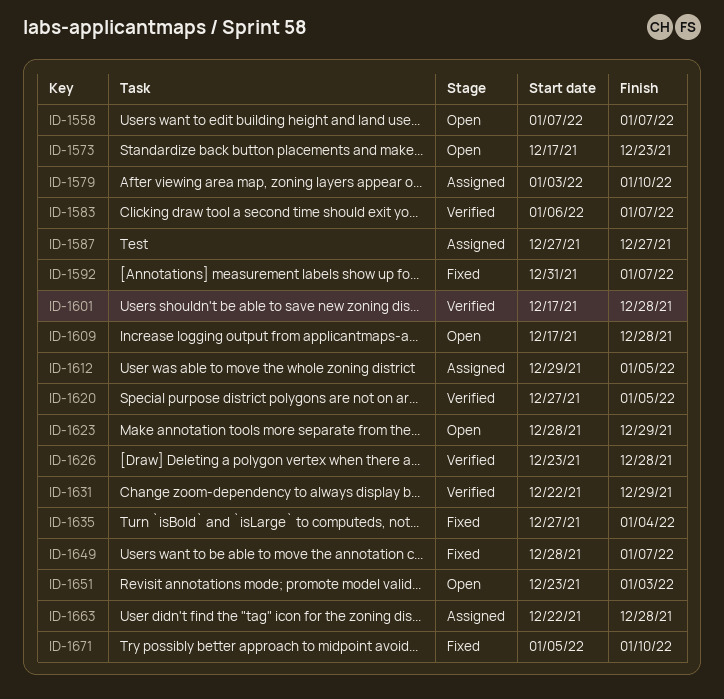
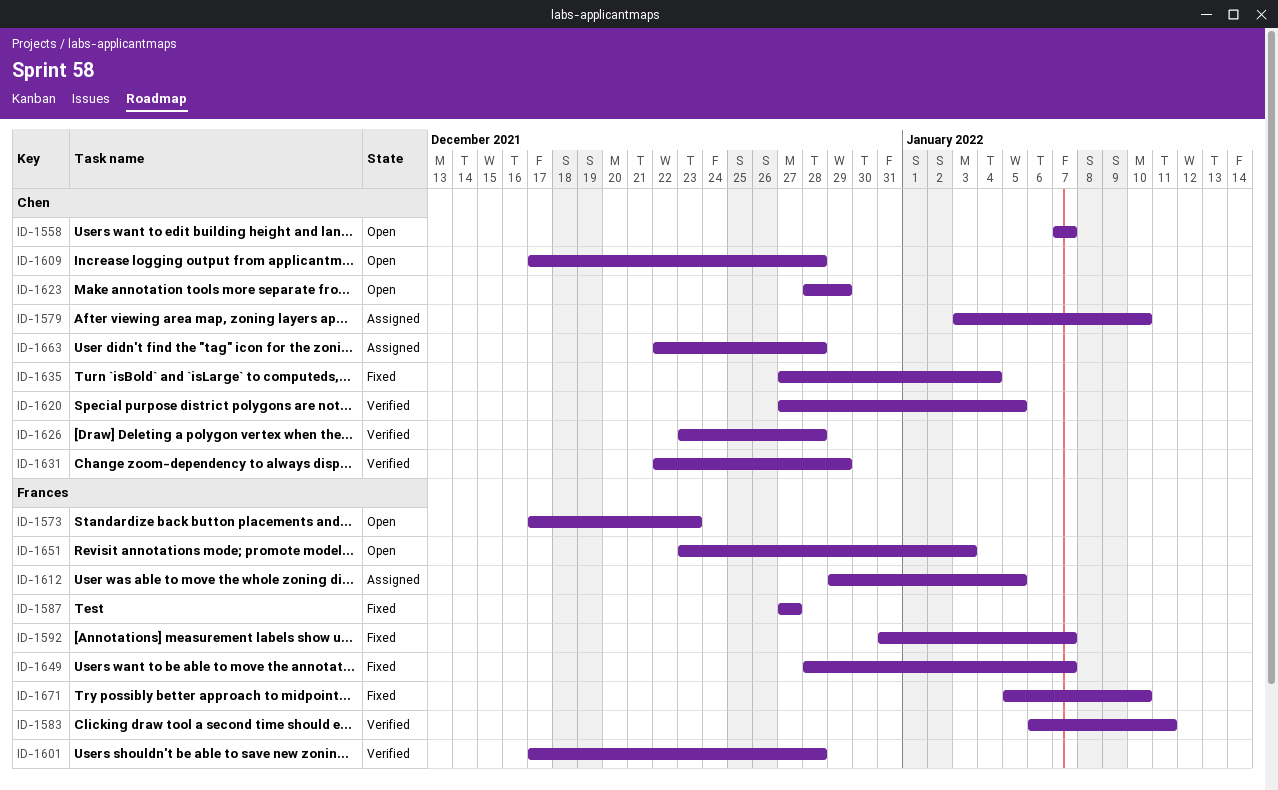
ID-1583, due: Jan 7 -> Jan 11
ID-1587, status: Assigned -> Fixed

